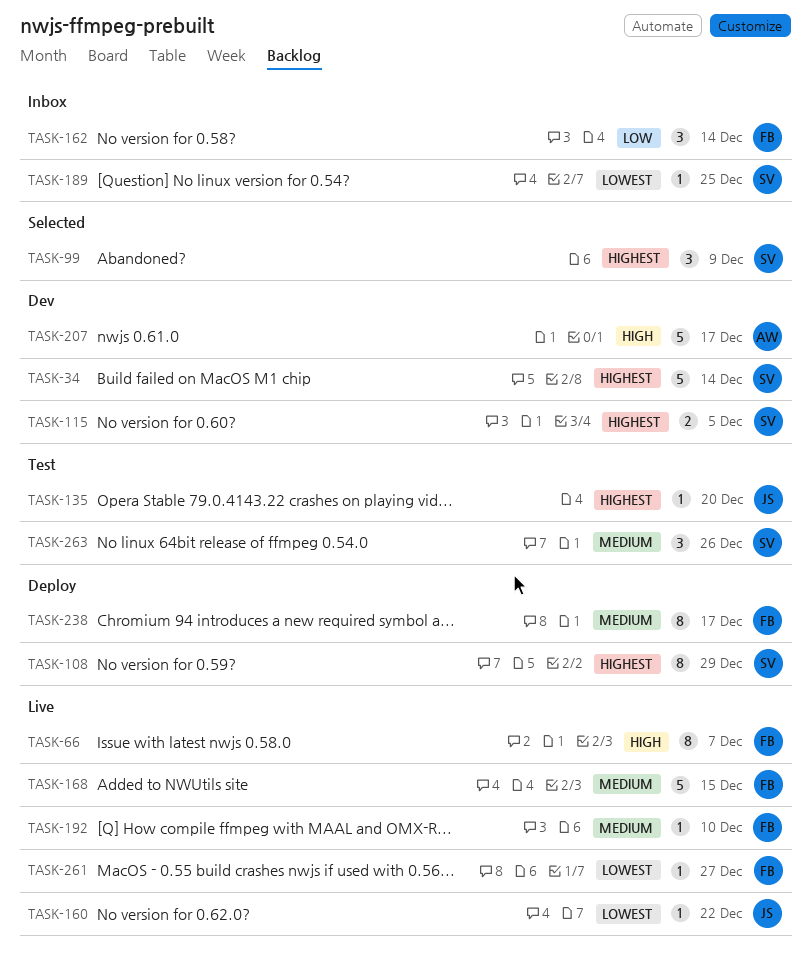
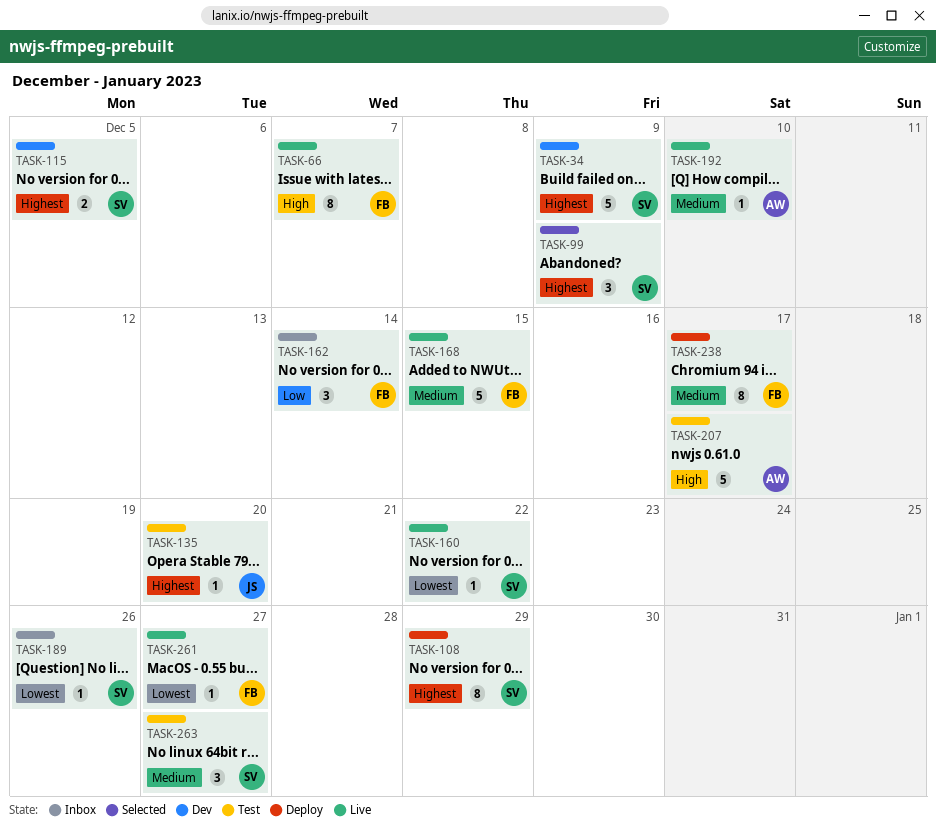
TASK-34, due: Dec 14 -> Dec 9
TASK-160, owner: JS -> SV
TASK-189, due: Dec 25 -> Dec 26
TASK-192, owner: FB -> AW
TASK-207, status: Dev -> Test
TASK-263, due: Dec 26 -> Dec 27

